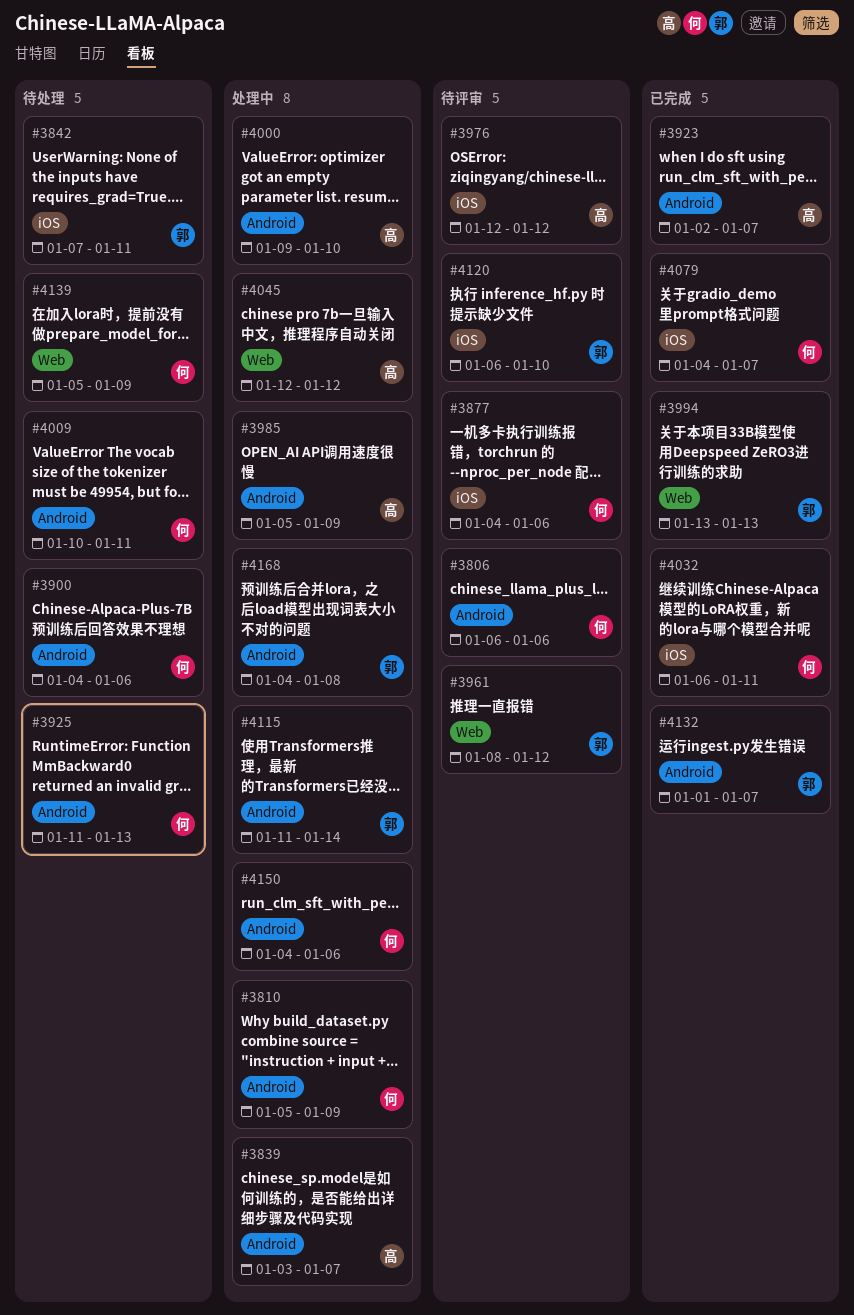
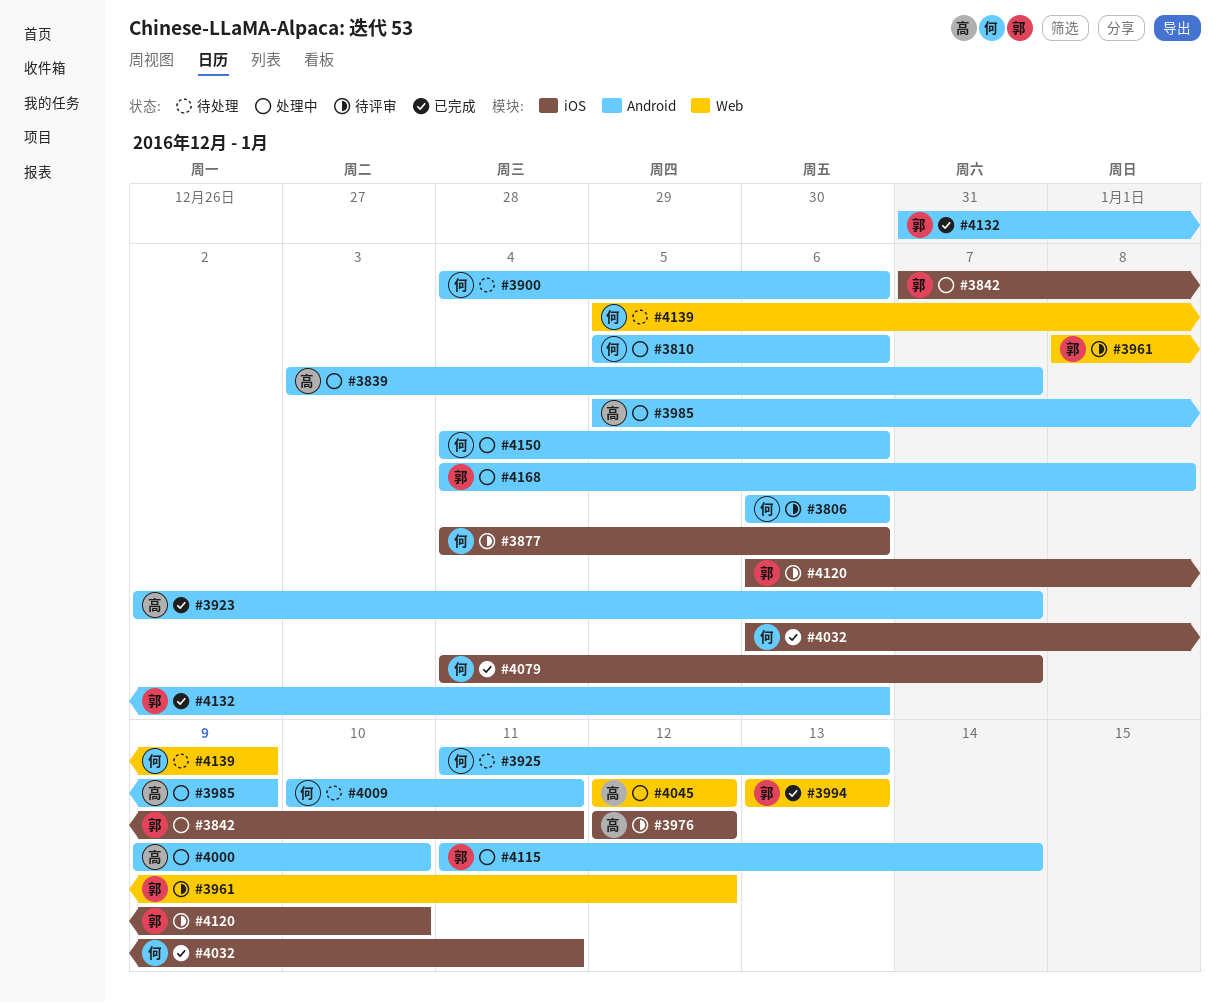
#3810, due: Jan 9 -> Jan 6
#3842, status: 待处理 -> 处理中
#4132, start: Jan 1 -> Dec 31
#4132, due: Jan 7 -> Jan 6

